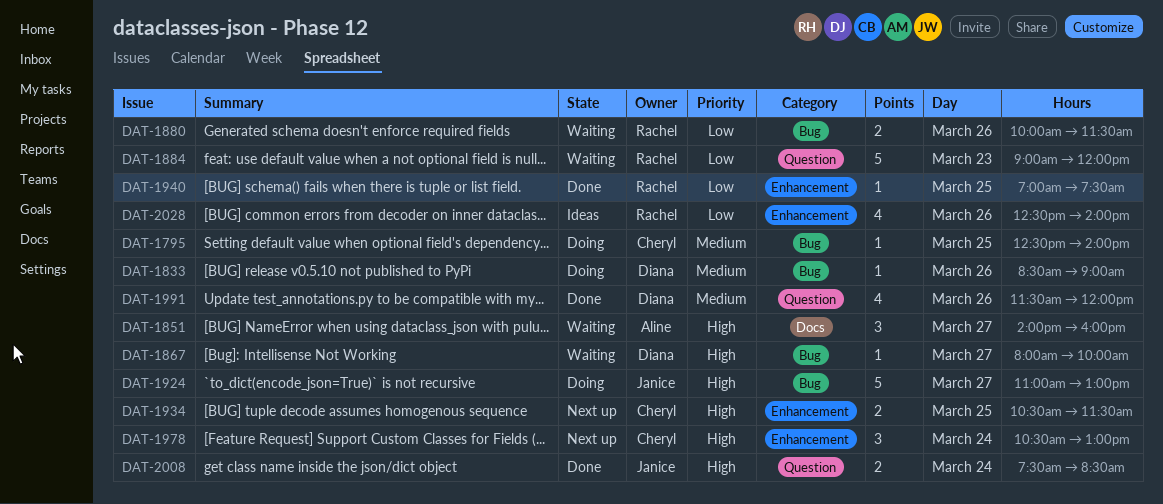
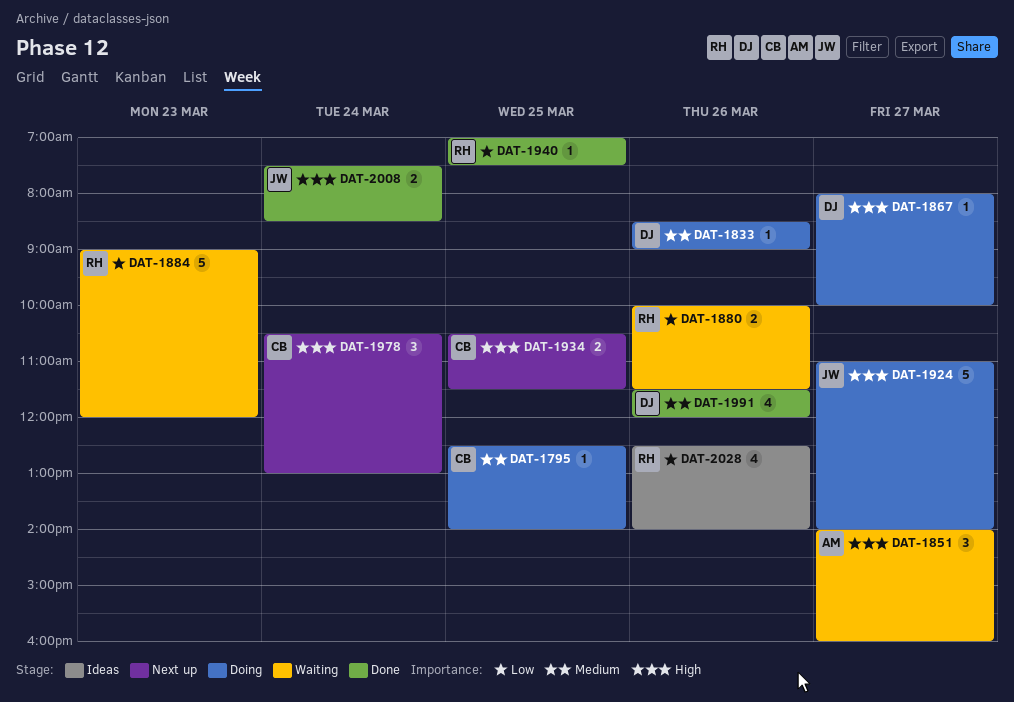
DAT-1867, status: Waiting -> Doing
DAT-1924, ends: 13:00 -> 14:00

